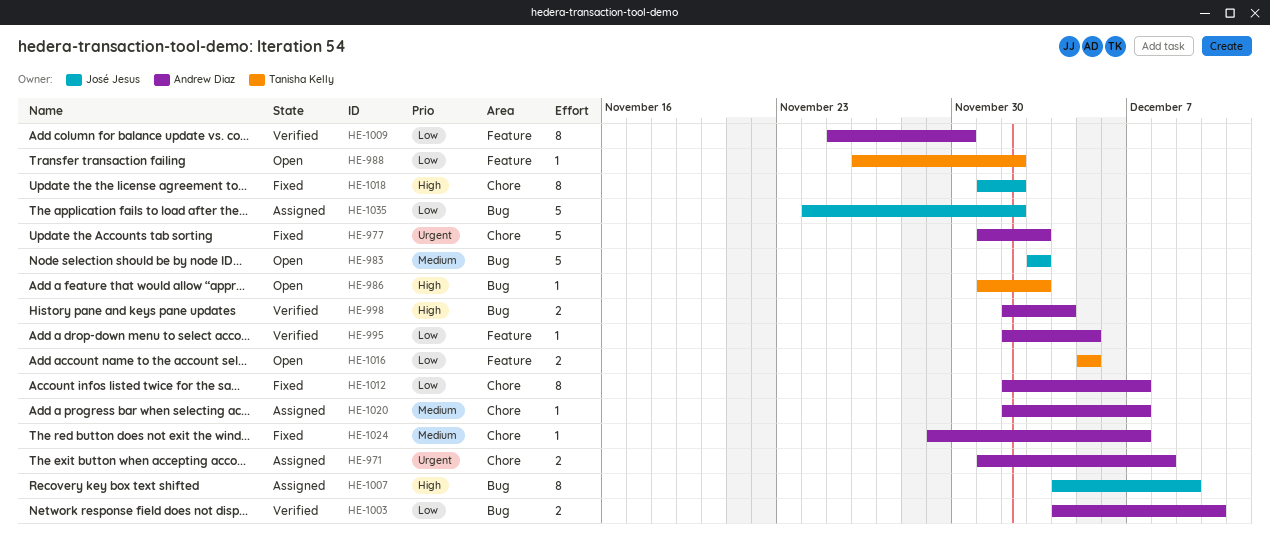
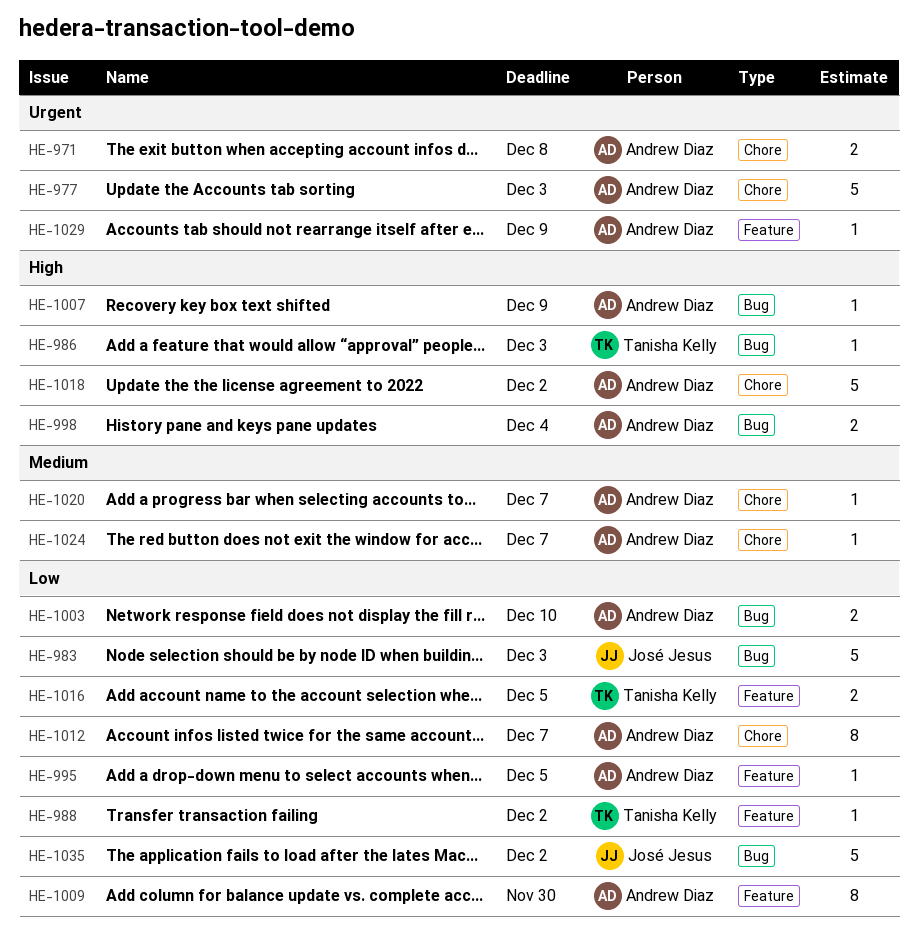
HE-983, priority: Medium -> Low
HE-1007, owner: José Jesus -> Andrew Diaz
HE-1007, estimate: 8 -> 1
HE-1018, owner: José Jesus -> Andrew Diaz
HE-1018, estimate: 8 -> 5
HE-1029: none -> present

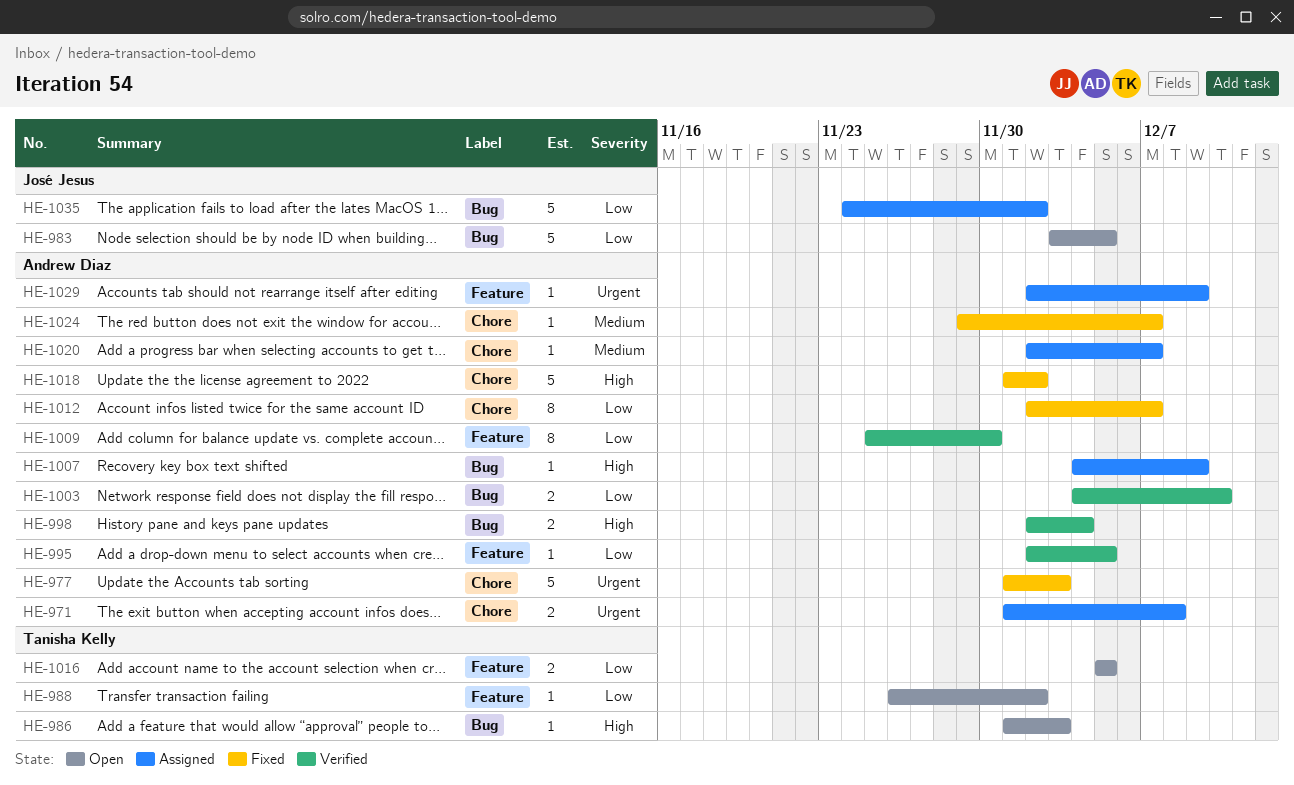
HE-983, due: Dec 3 -> Dec 5

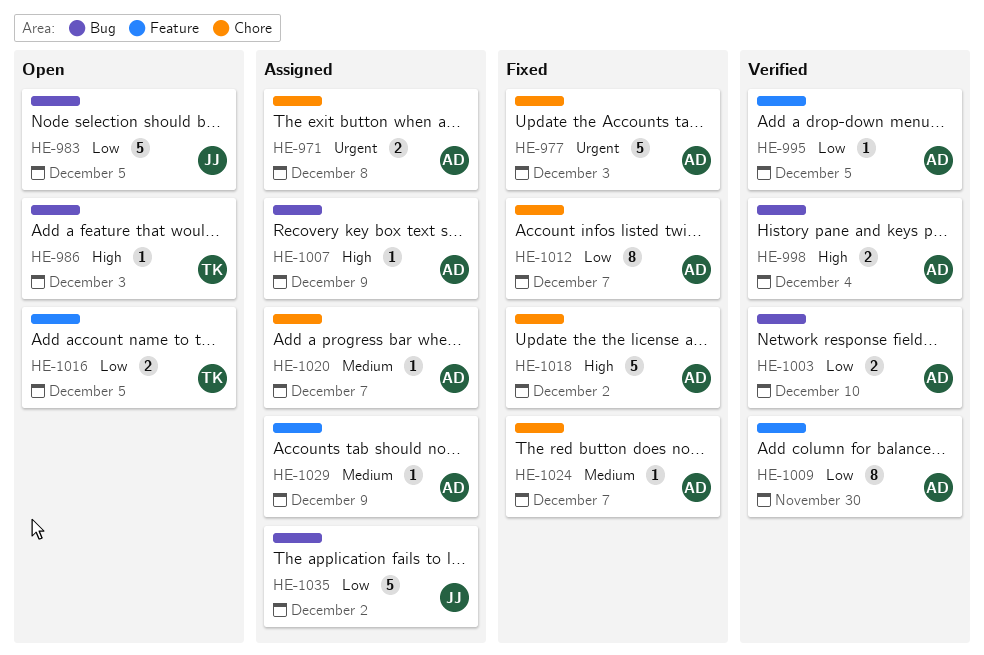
HE-988: present -> none
HE-1029, priority: Urgent -> Medium

